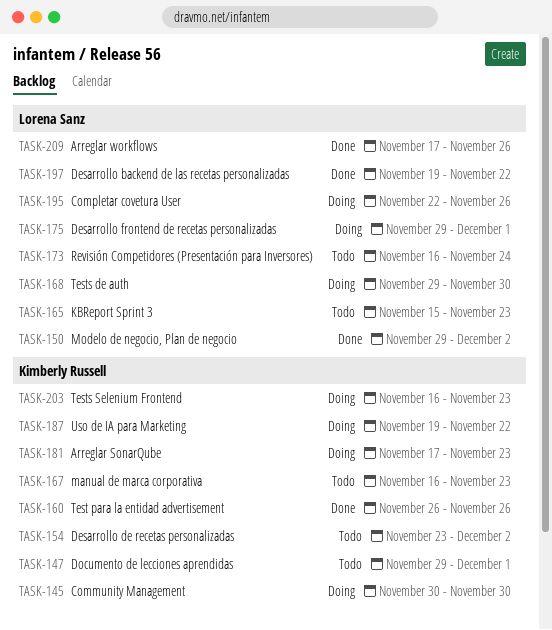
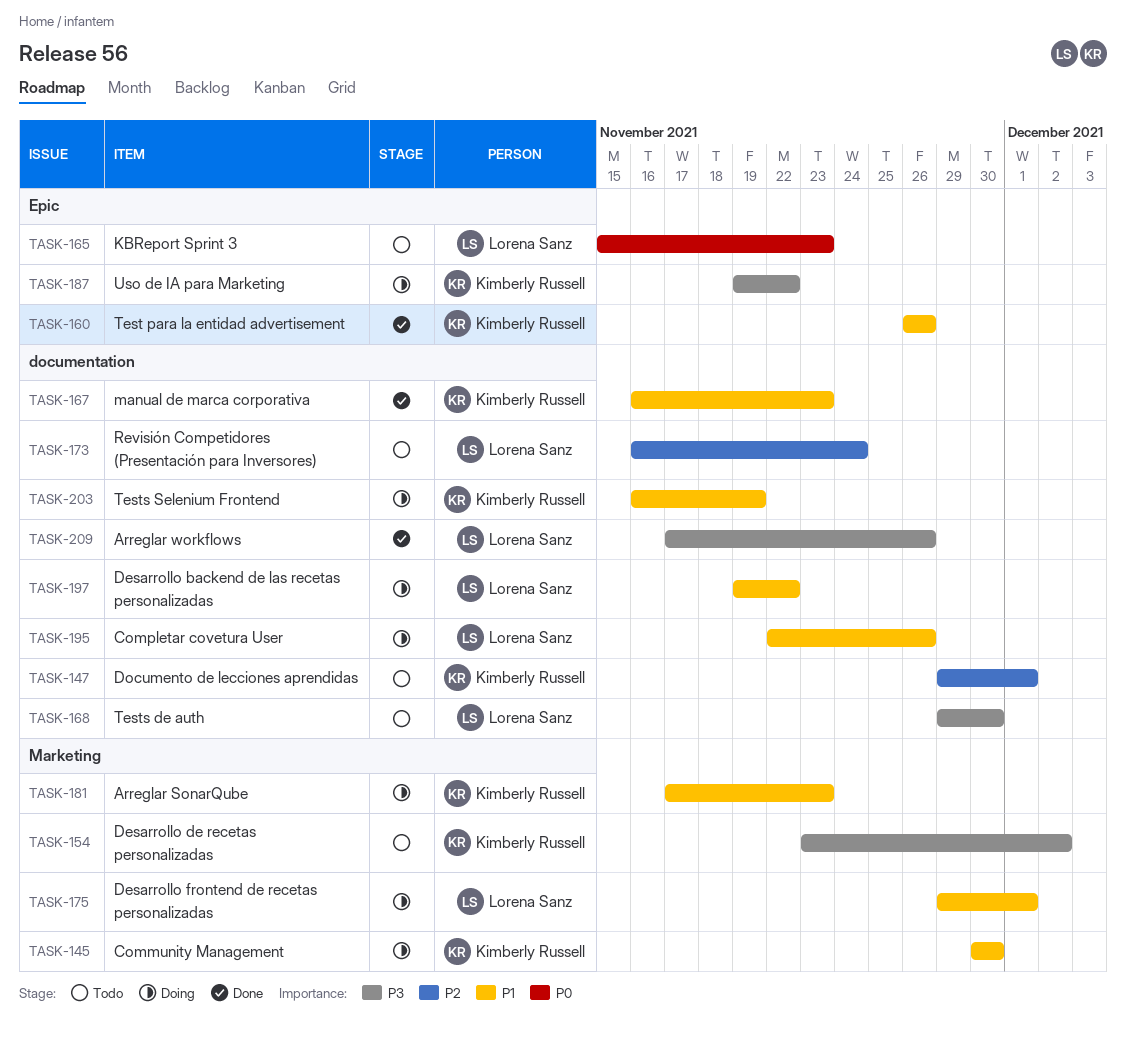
TASK-150: present -> none
TASK-167, status: Todo -> Done
TASK-168, status: Doing -> Todo
TASK-197, status: Done -> Doing
TASK-203, due: Nov 23 -> Nov 19

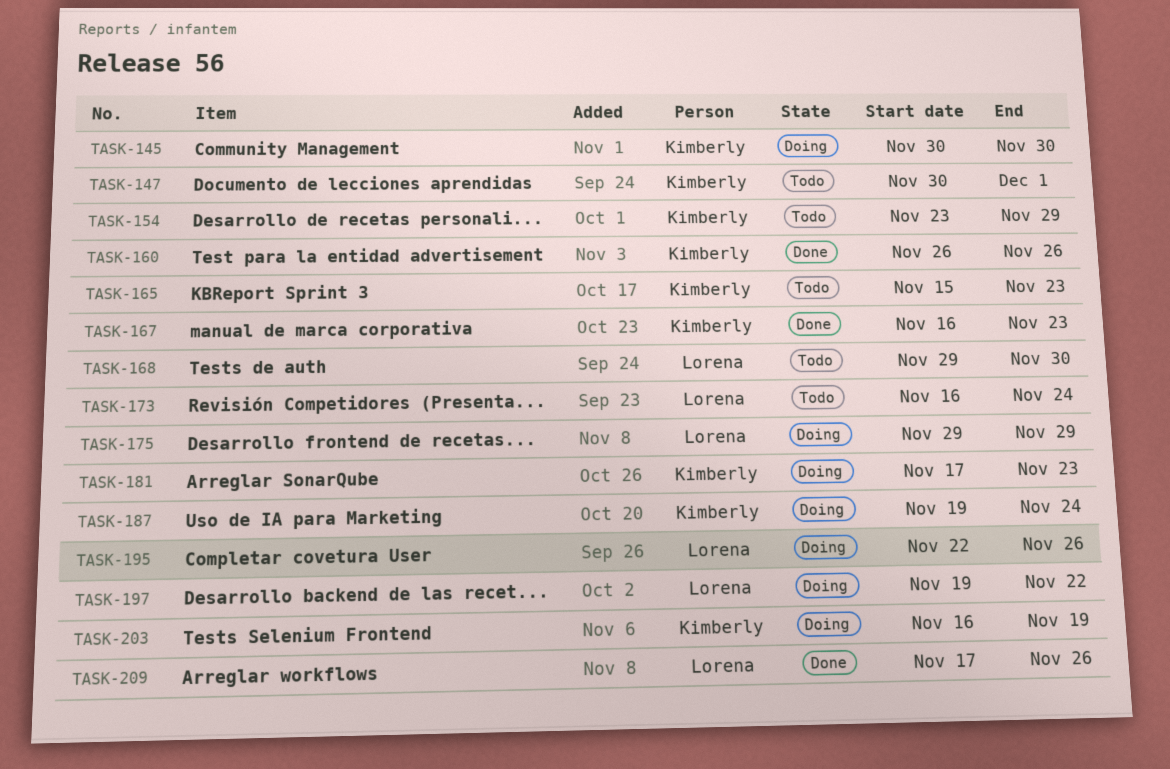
TASK-147, start: Nov 29 -> Nov 30
TASK-154, due: Dec 2 -> Nov 29
TASK-165, owner: Lorena Sanz -> Kimberly Russell
TASK-175, due: Dec 1 -> Nov 29
TASK-187, due: Nov 22 -> Nov 24

